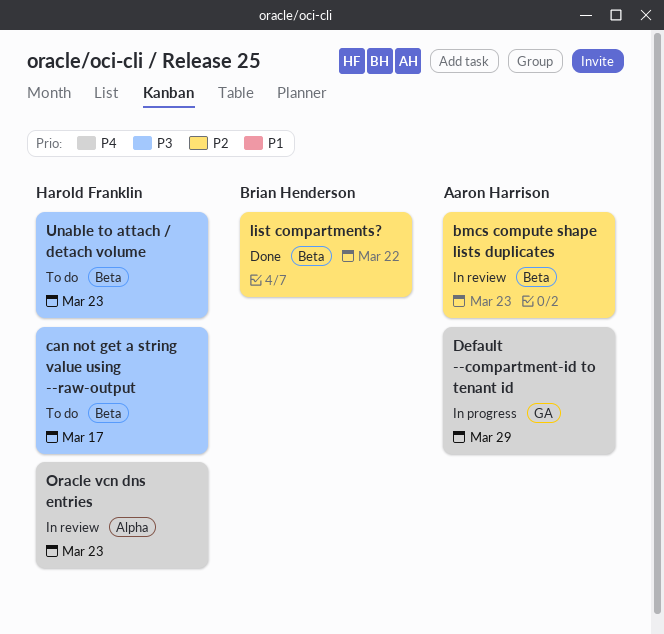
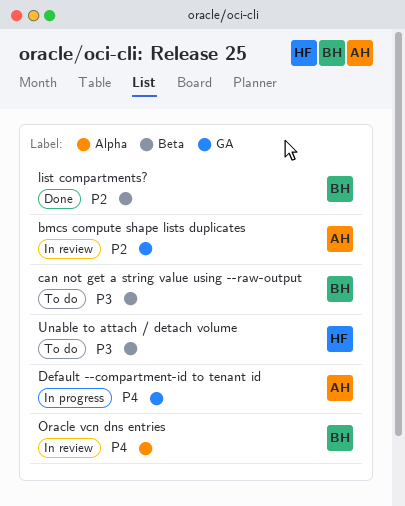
bmcs compute shape lists duplicates, label: Beta -> GA
can not get a string value using --raw-output, owner: Harold Franklin -> Brian Henderson
Oracle vcn dns entries, owner: Harold Franklin -> Brian Henderson

